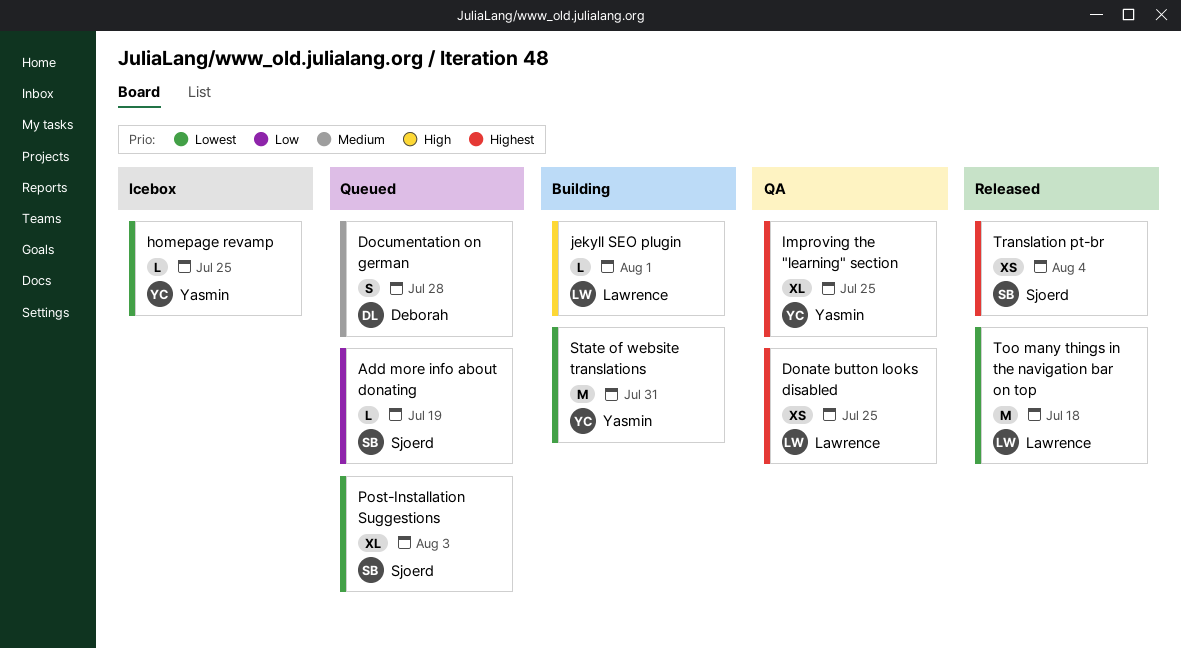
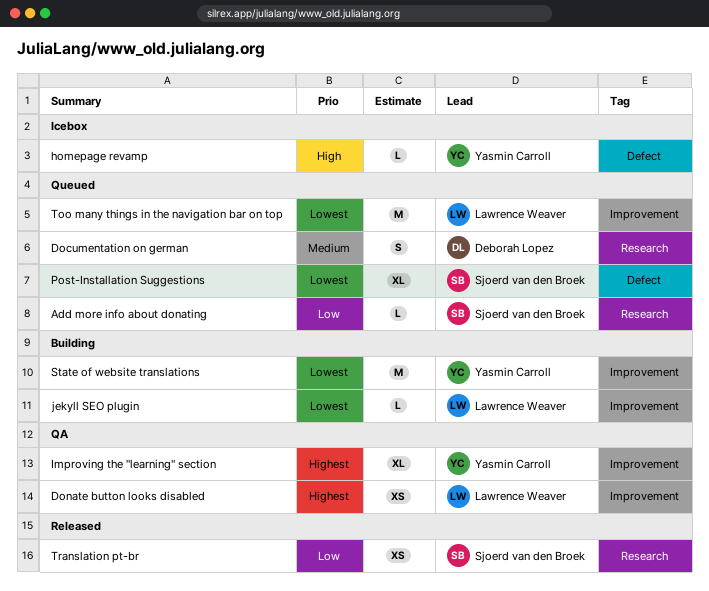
homepage revamp, priority: Lowest -> High
jekyll SEO plugin, priority: High -> Lowest
Too many things in the navigation bar on top, status: Released -> Queued
Translation pt-br, priority: Highest -> Low

